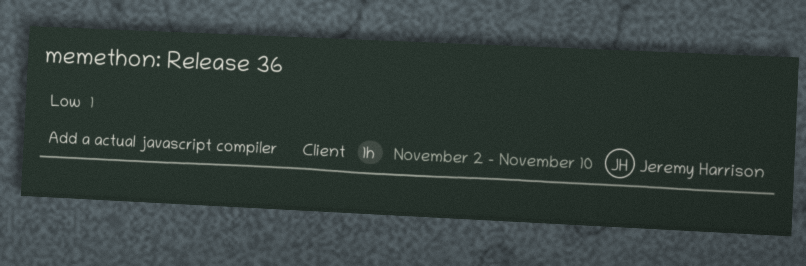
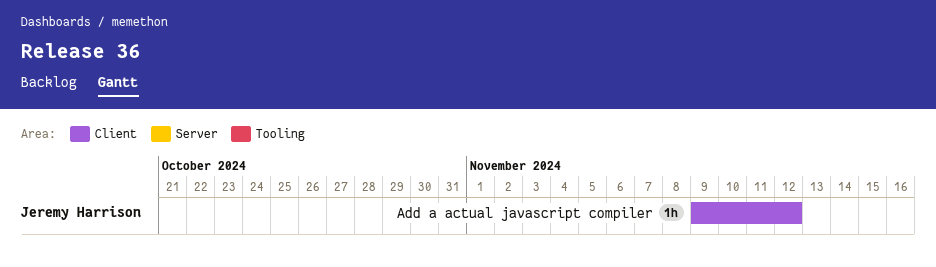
Add a actual javascript compiler, start: Nov 2 -> Nov 9
Add a actual javascript compiler, due: Nov 10 -> Nov 12

